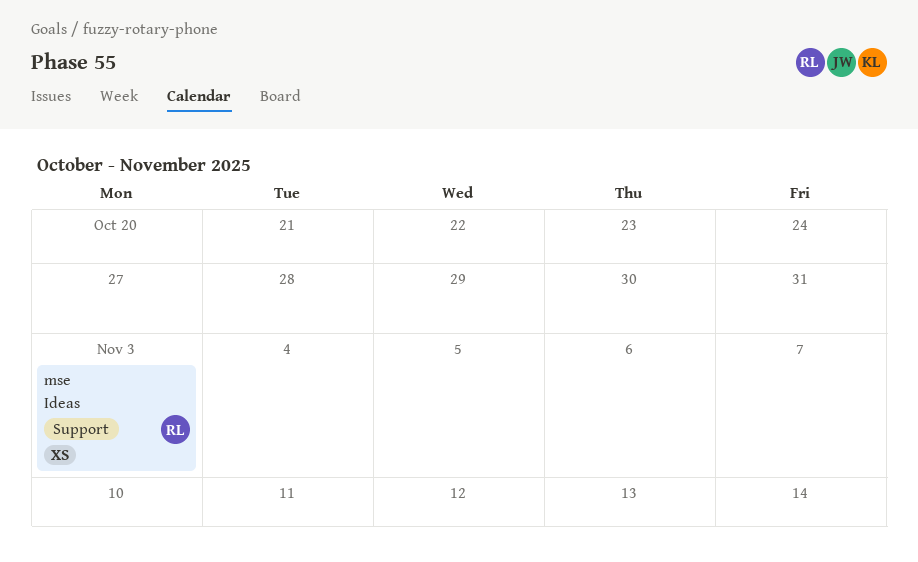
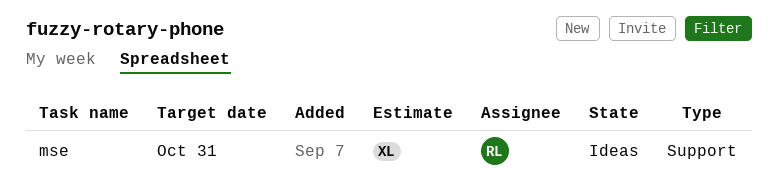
mse, estimate: XS -> XL
mse, due: Nov 3 -> Oct 31

